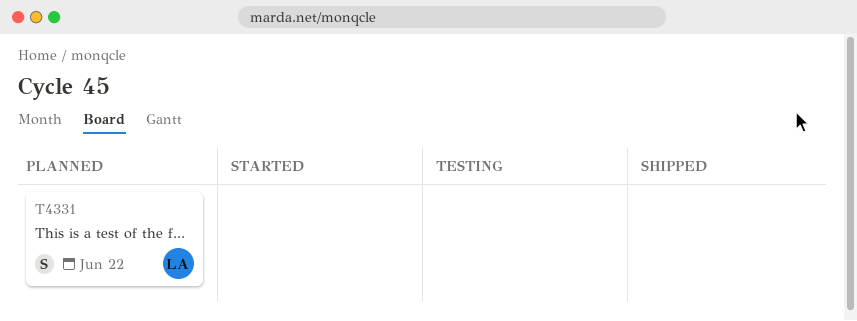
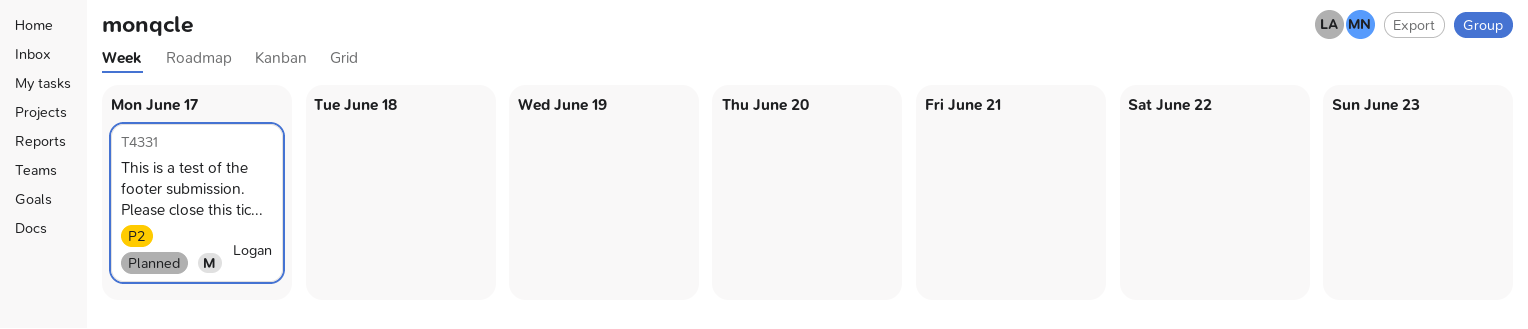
T4331, estimate: S -> M
T4331, due: Jun 22 -> Jun 17

